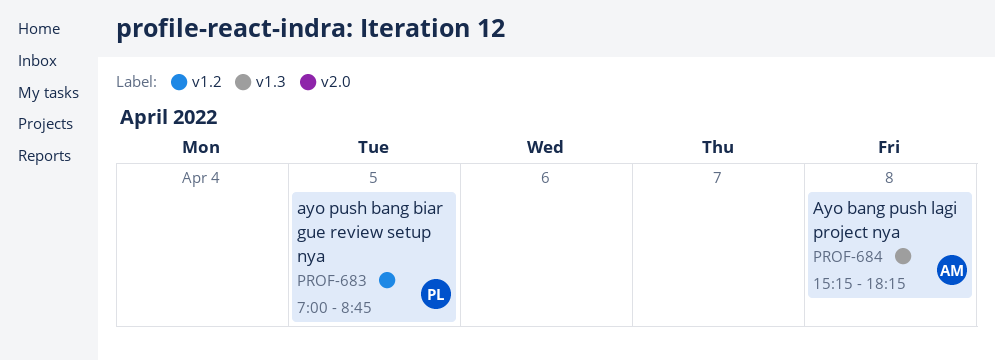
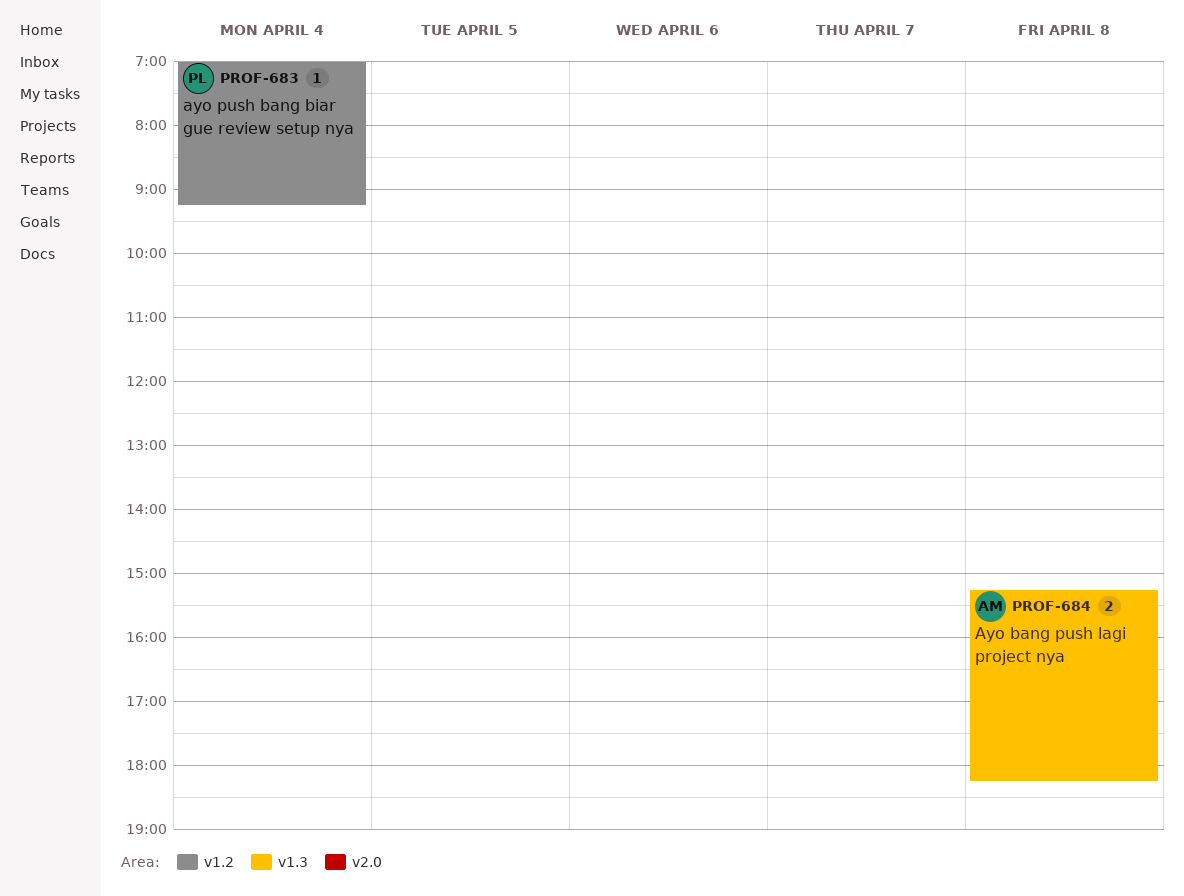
PROF-683, day: Apr 5 -> Apr 4
PROF-683, ends: 08:45 -> 09:15

